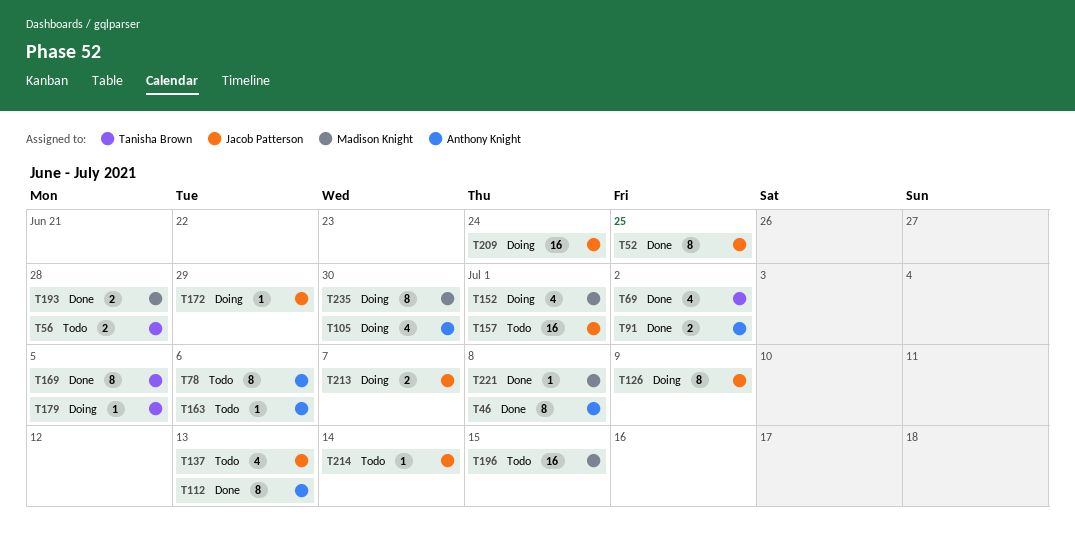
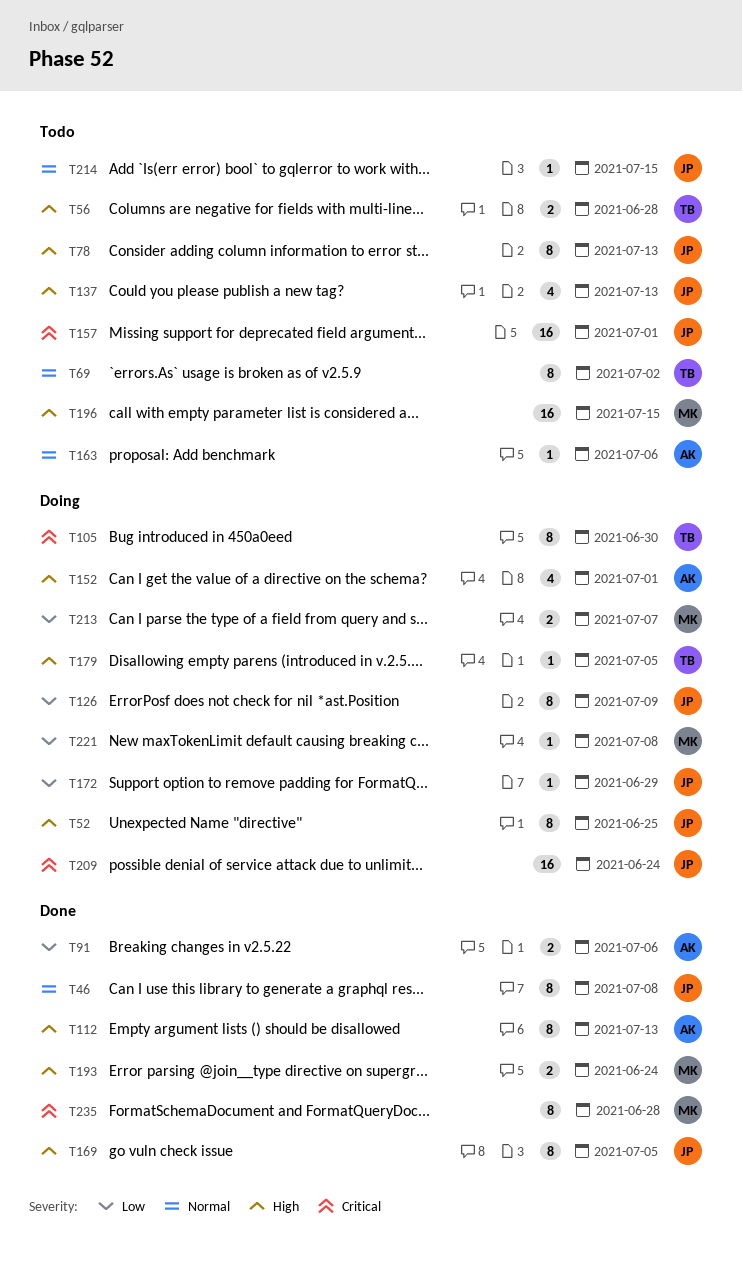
T46, owner: Anthony Knight -> Jacob Patterson
T52, status: Done -> Doing
T69, status: Done -> Todo
T69, estimate: 4 -> 8
T78, owner: Anthony Knight -> Jacob Patterson
T78, due: Jul 6 -> Jul 13
T91, due: Jul 2 -> Jul 6
T105, owner: Anthony Knight -> Tanisha Brown
T105, estimate: 4 -> 8
T152, owner: Madison Knight -> Anthony Knight
T169, owner: Tanisha Brown -> Jacob Patterson
T193, due: Jun 28 -> Jun 24
T213, owner: Jacob Patterson -> Madison Knight
T214, due: Jul 14 -> Jul 15
T221, status: Done -> Doing
T235, status: Doing -> Done
T235, due: Jun 30 -> Jun 28

